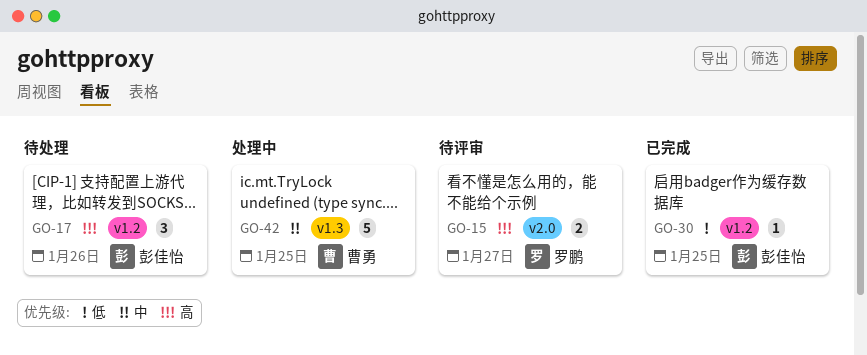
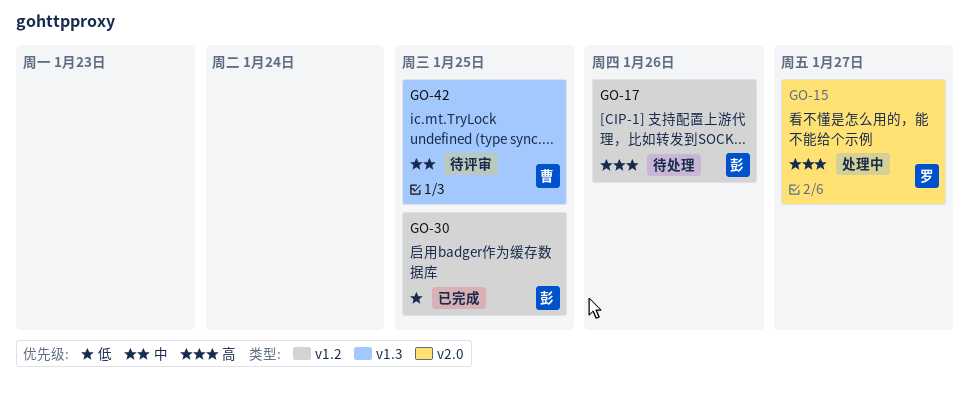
GO-15, status: 待评审 -> 处理中
GO-42, status: 处理中 -> 待评审

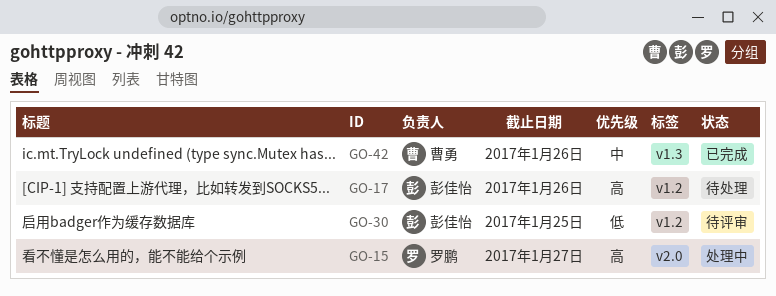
GO-30, status: 已完成 -> 待评审
GO-42, status: 待评审 -> 已完成
GO-42, due: Jan 25 -> Jan 26

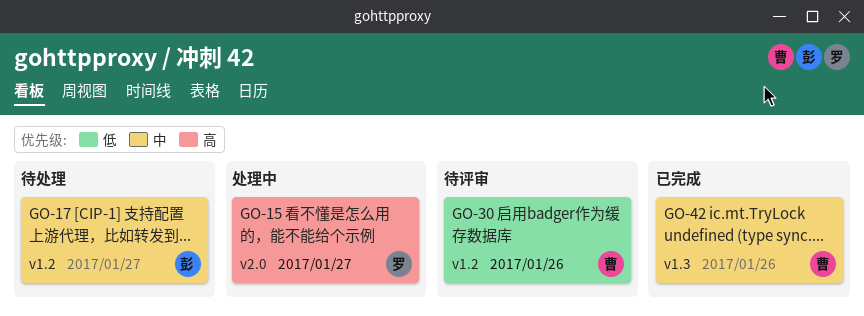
GO-17, priority: 高 -> 中
GO-17, due: Jan 26 -> Jan 27
GO-30, owner: 彭佳怡 -> 曹勇
GO-30, due: Jan 25 -> Jan 26

